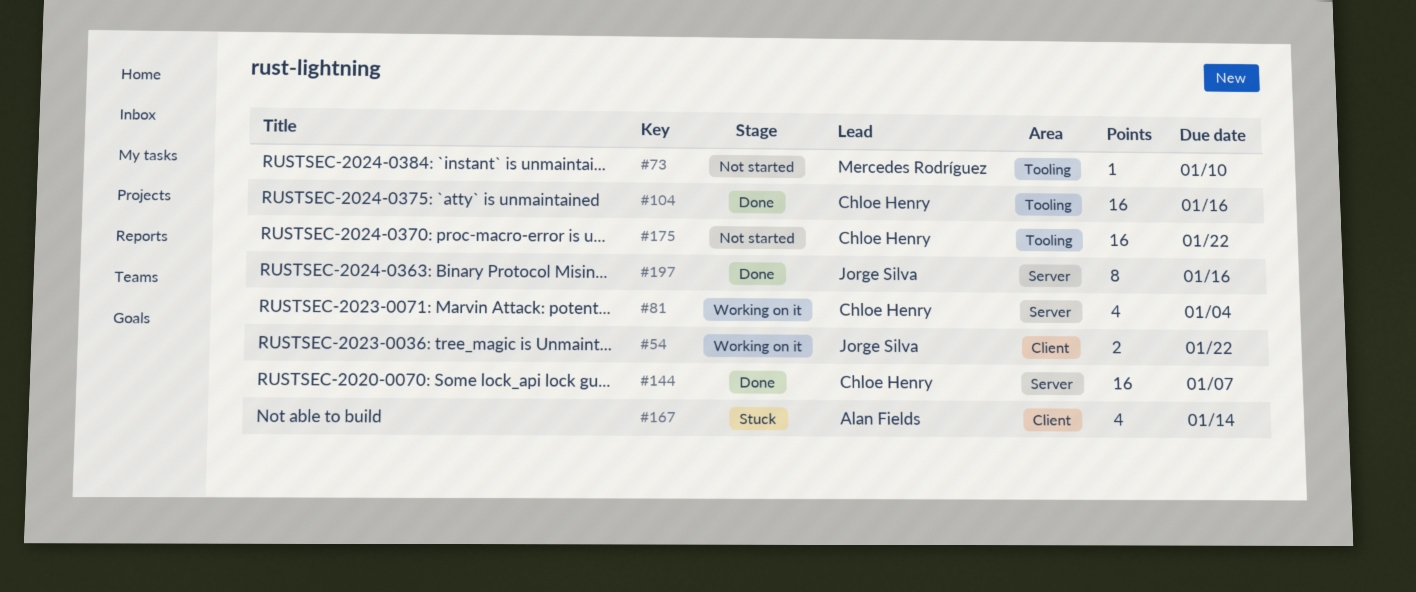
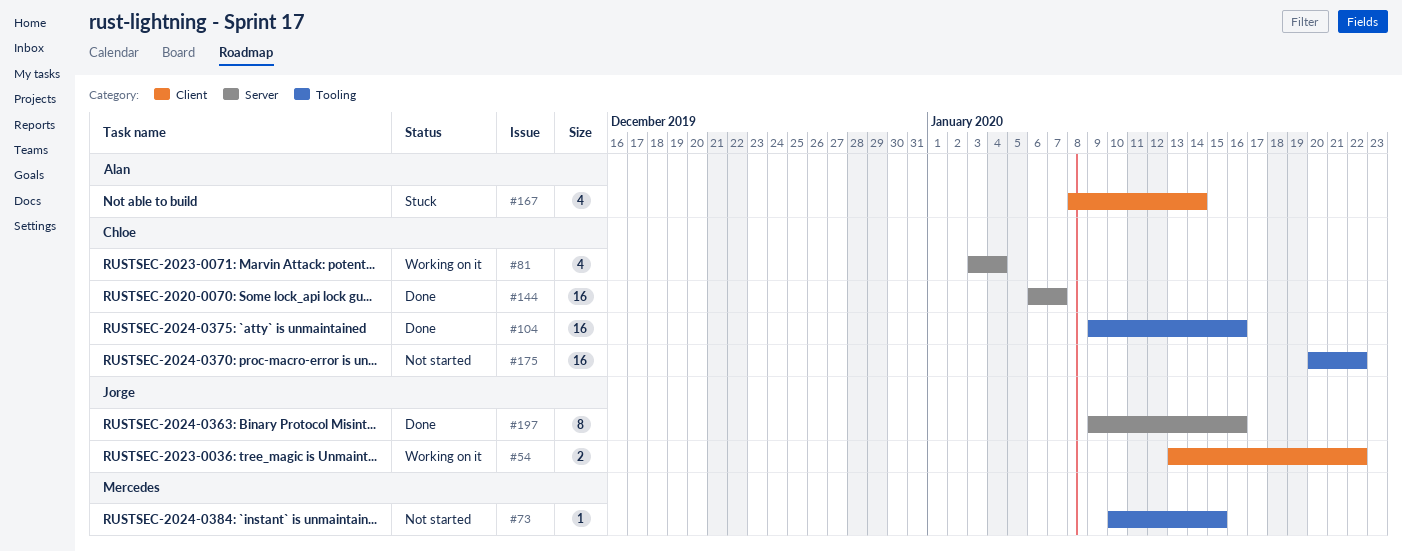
#73, due: Jan 10 -> Jan 15

